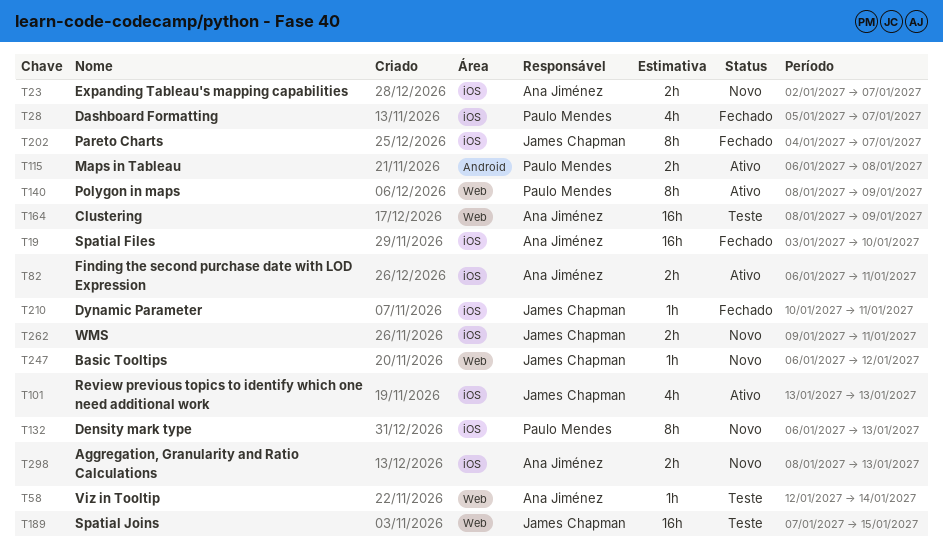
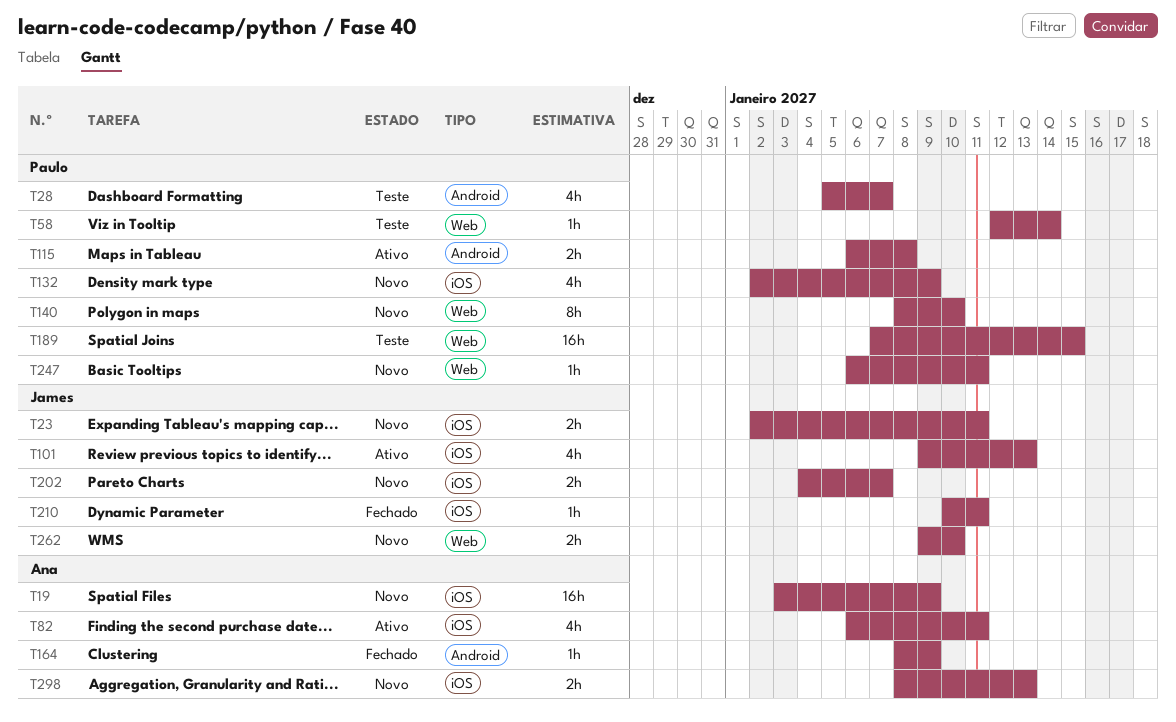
T19, status: Fechado -> Novo
T19, due: Jan 10 -> Jan 9
T23, owner: Ana Jiménez -> James Chapman
T23, due: Jan 7 -> Jan 11
T28, status: Fechado -> Teste
T28, label: iOS -> Android
T58, owner: Ana Jiménez -> Paulo Mendes
T82, estimate: 2h -> 4h
T101, start: Jan 13 -> Jan 9
T132, estimate: 8h -> 4h
T132, start: Jan 6 -> Jan 2
T132, due: Jan 13 -> Jan 9
T140, status: Ativo -> Novo
T140, due: Jan 9 -> Jan 10
T164, status: Teste -> Fechado
T164, label: Web -> Android
T164, estimate: 16h -> 1h
T189, owner: James Chapman -> Paulo Mendes
T202, status: Fechado -> Novo
T202, estimate: 8h -> 2h
T247, owner: James Chapman -> Paulo Mendes
T247, due: Jan 12 -> Jan 11
T262, label: iOS -> Web
T262, due: Jan 11 -> Jan 10

